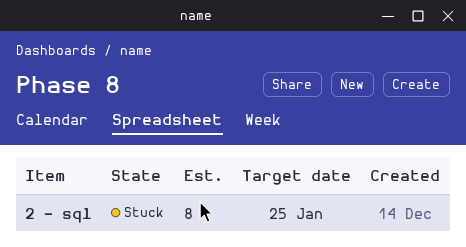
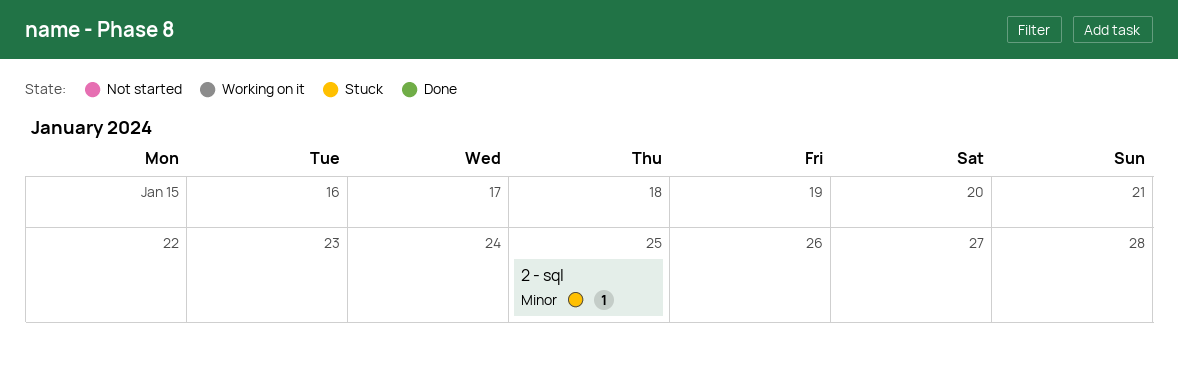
2 - sql, estimate: 8 -> 1

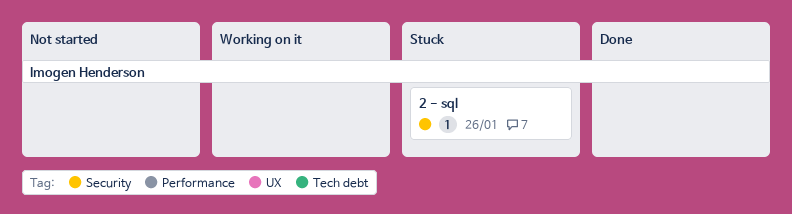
2 - sql, due: Jan 25 -> Jan 26

